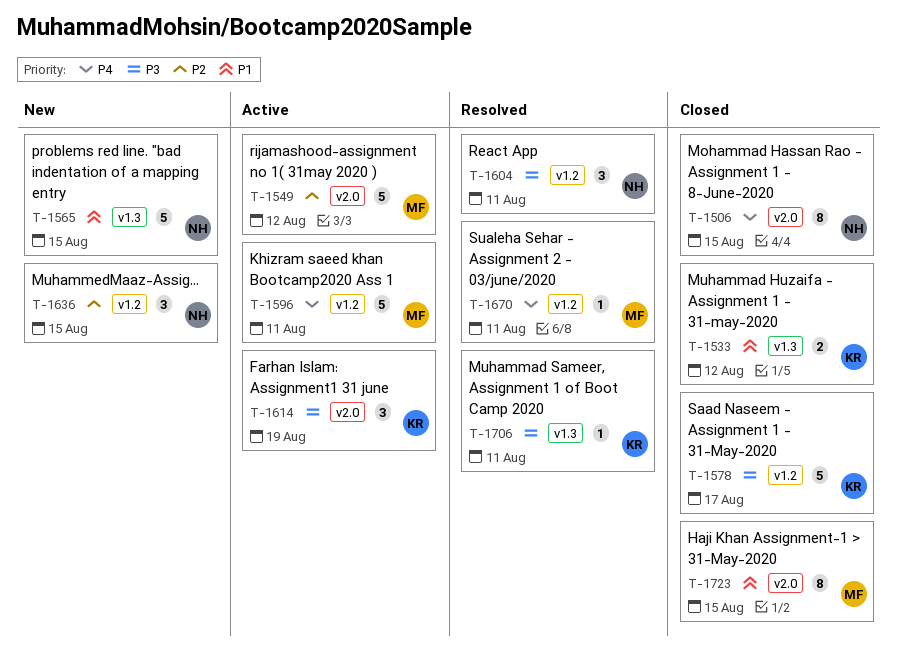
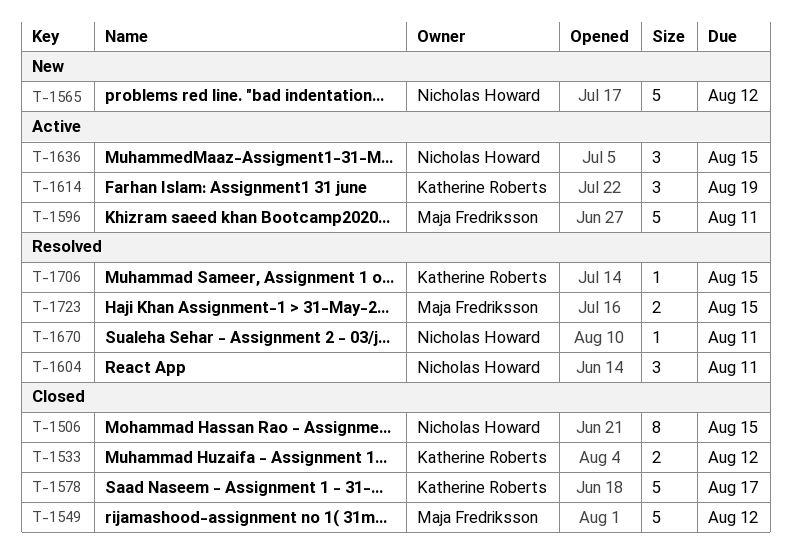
T-1549, status: Active -> Closed
T-1565, due: Aug 15 -> Aug 12
T-1636, status: New -> Active
T-1670, owner: Maja Fredriksson -> Nicholas Howard
T-1706, due: Aug 11 -> Aug 15
T-1723, status: Closed -> Resolved
T-1723, estimate: 8 -> 2

